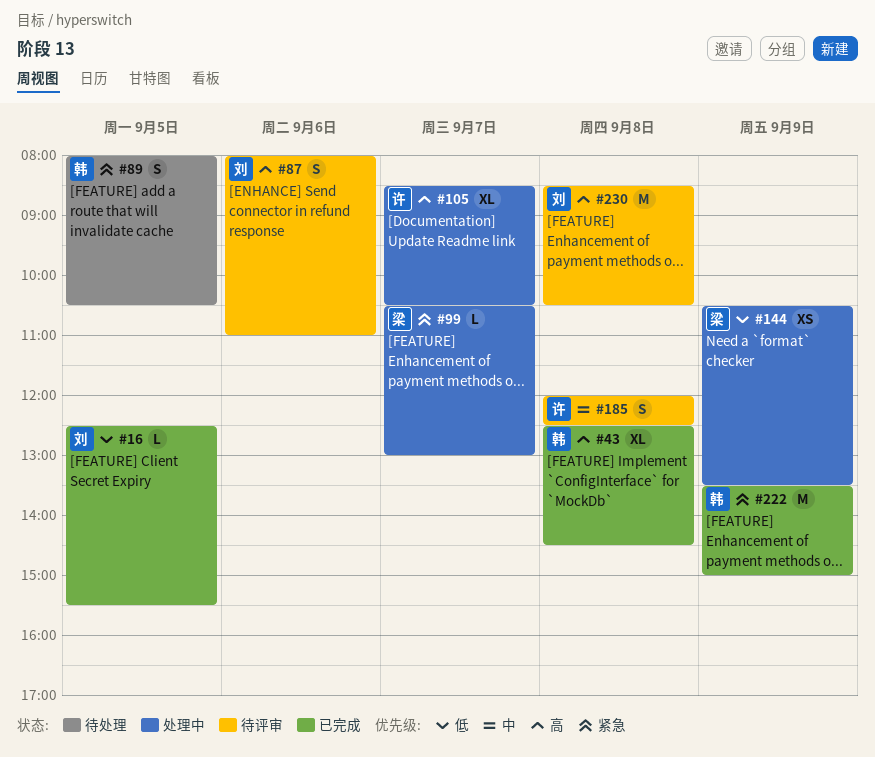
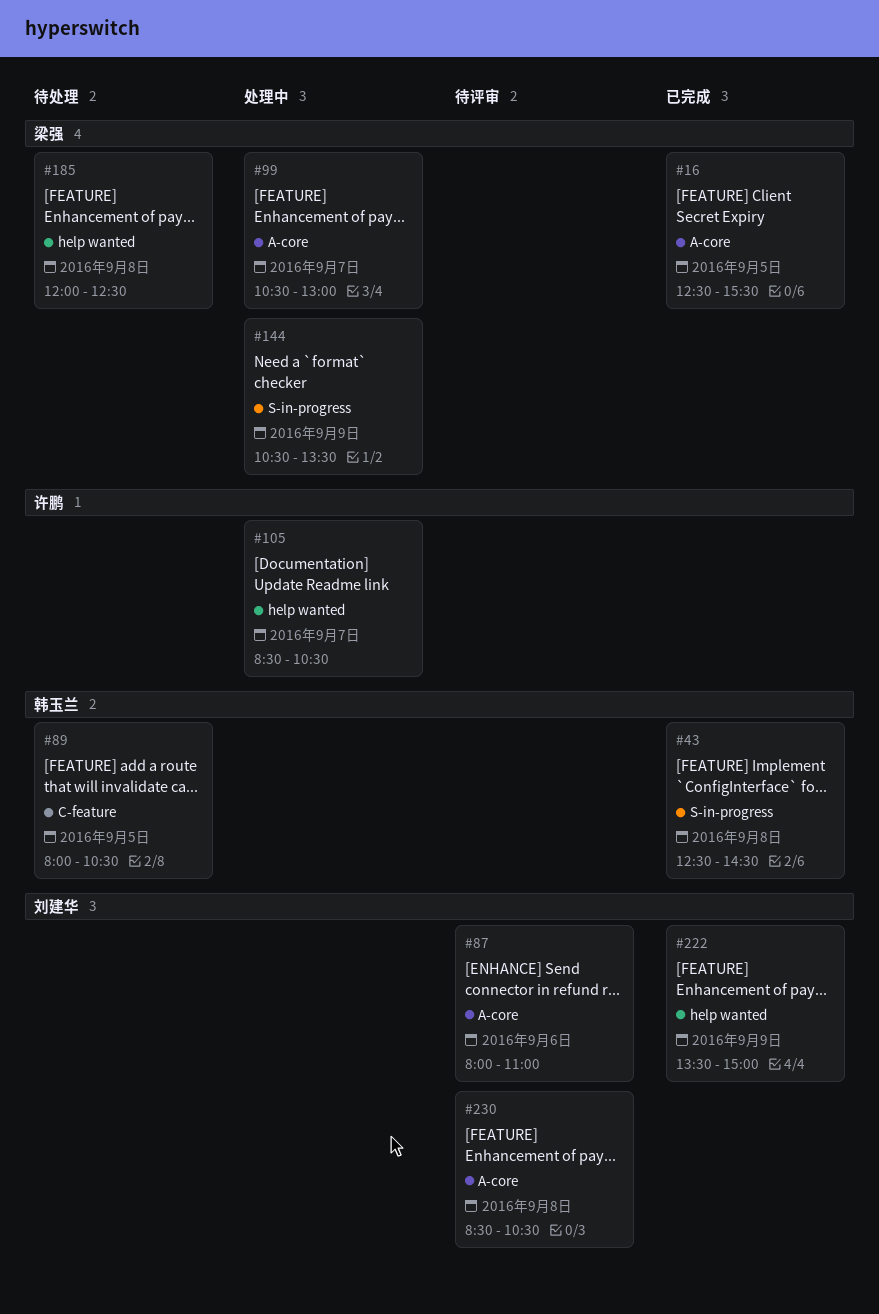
#16, owner: 刘建华 -> 梁强
#185, status: 待评审 -> 待处理
#185, owner: 许鹏 -> 梁强
#222, owner: 韩玉兰 -> 刘建华

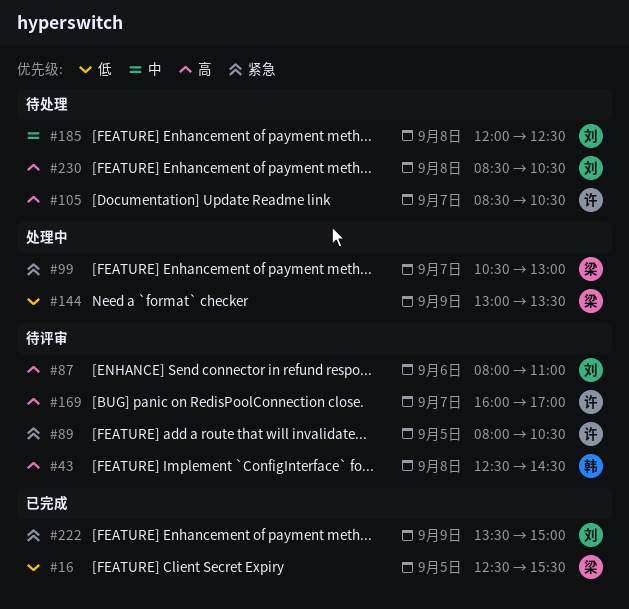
#43, status: 已完成 -> 待评审
#89, status: 待处理 -> 待评审
#89, owner: 韩玉兰 -> 许鹏
#105, status: 处理中 -> 待处理
#144, begins: 10:30 -> 13:00
#169: none -> present
#185, owner: 梁强 -> 刘建华
#230, status: 待评审 -> 待处理

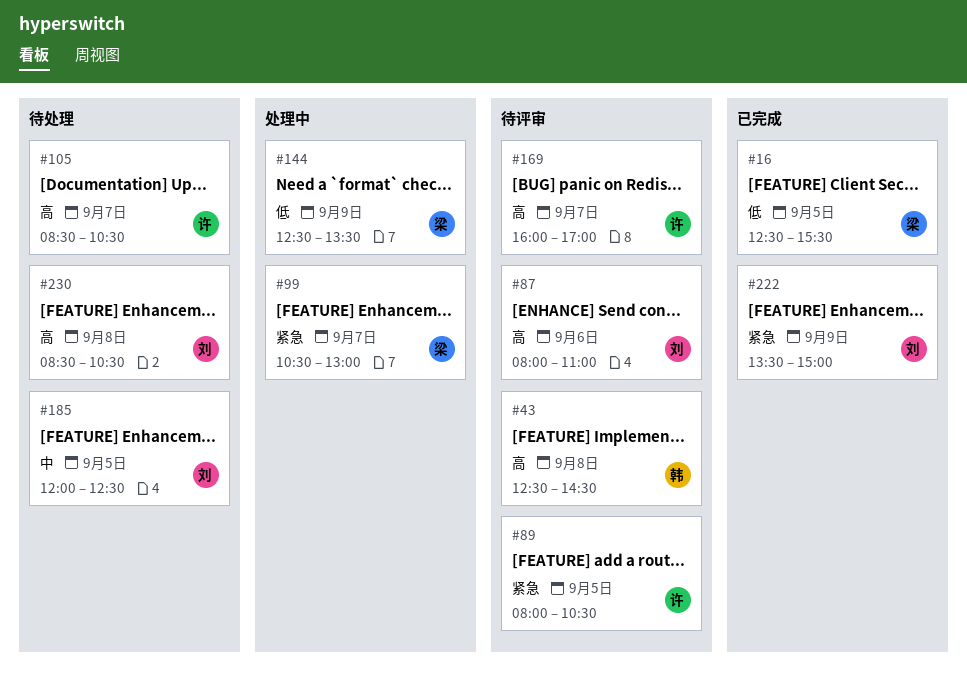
#144, begins: 13:00 -> 12:30
#185, day: Sep 8 -> Sep 5

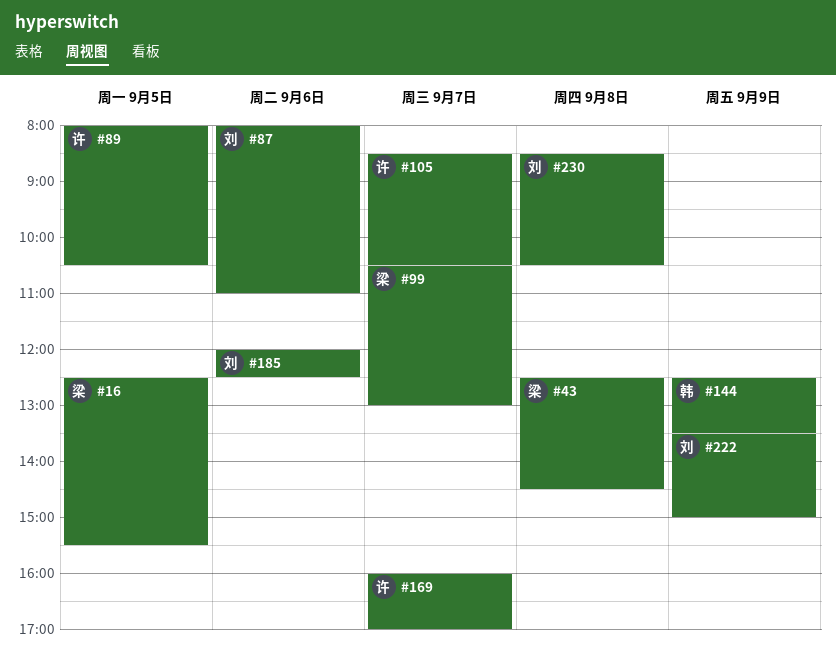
#43, owner: 韩 -> 梁
#144, owner: 梁 -> 韩
#185, day: Sep 5 -> Sep 6

